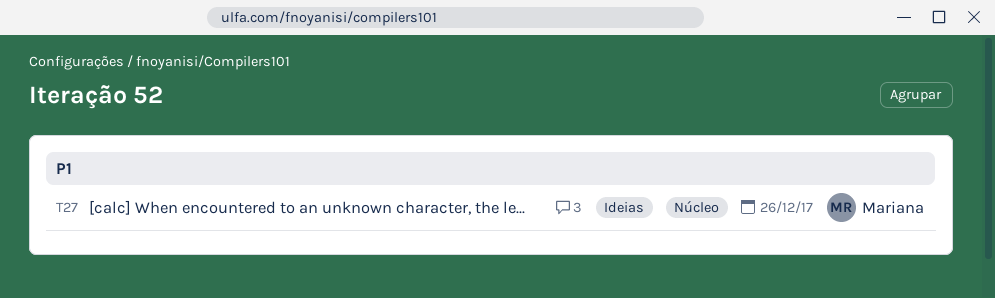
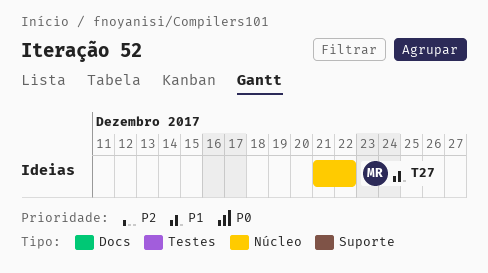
T27, due: Dec 26 -> Dec 22

